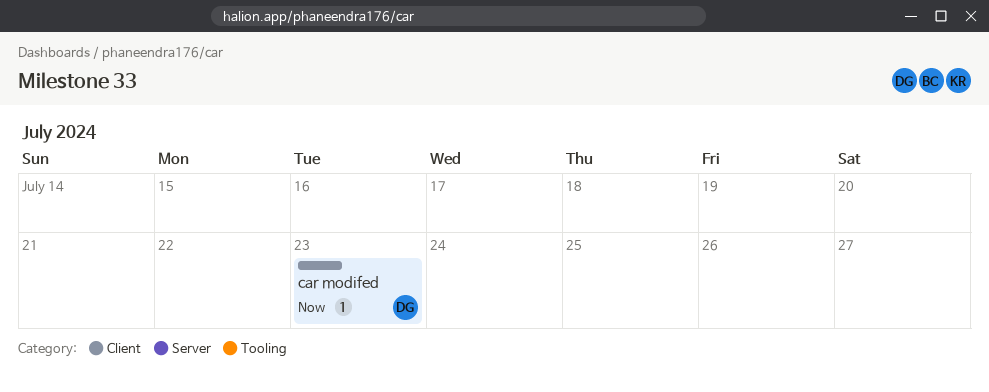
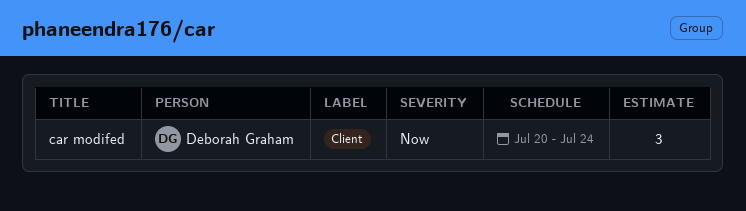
car modifed, estimate: 1 -> 3
car modifed, due: Jul 23 -> Jul 24

